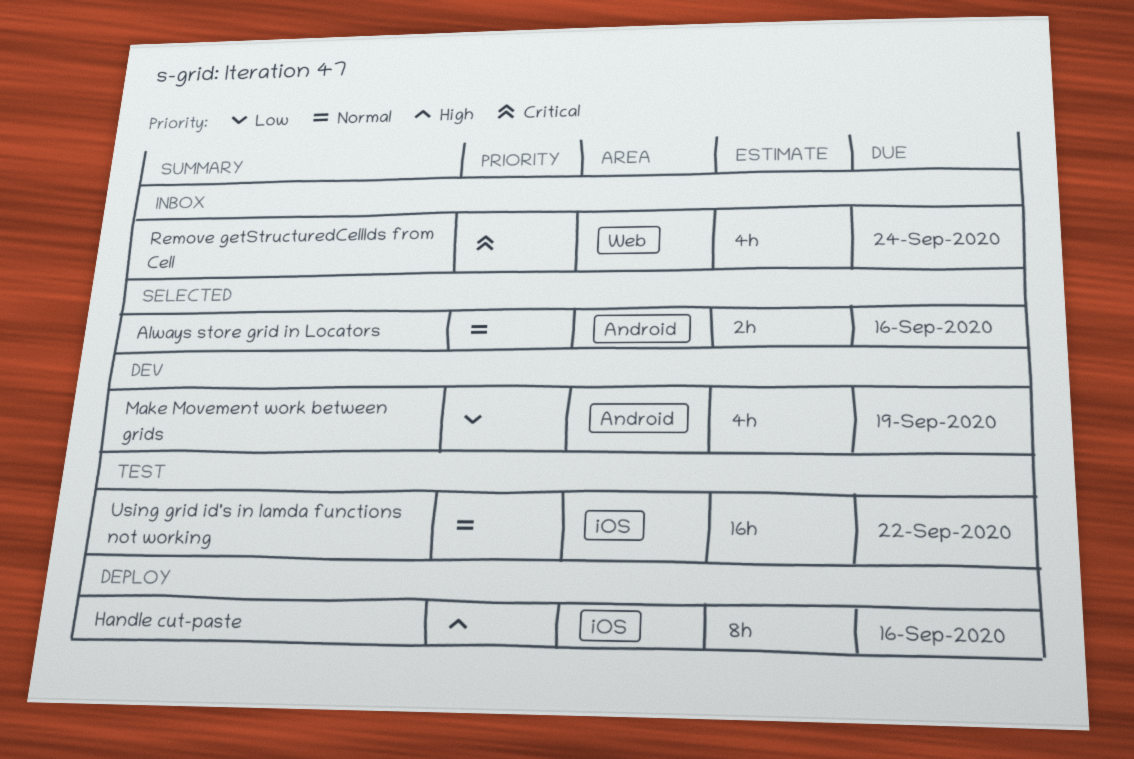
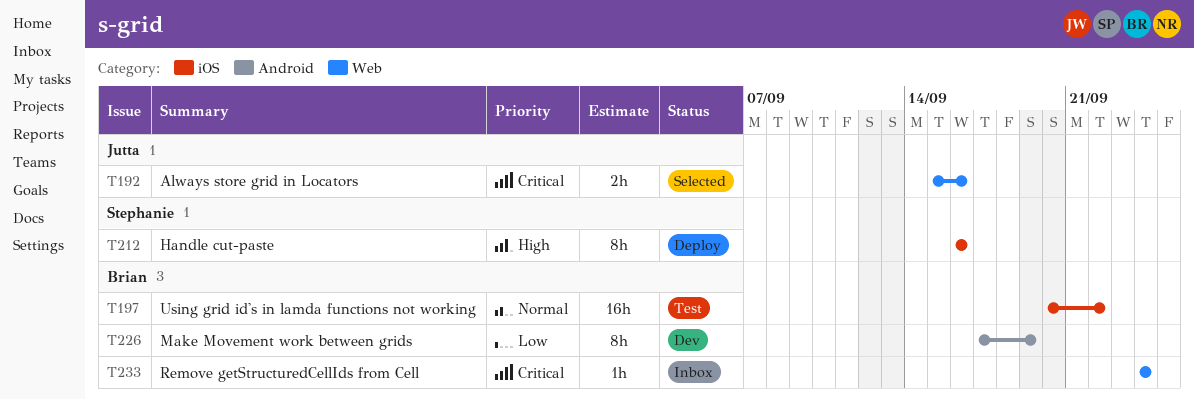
Always store grid in Locators, priority: Normal -> Critical
Always store grid in Locators, label: Android -> Web
Make Movement work between grids, estimate: 4h -> 8h
Remove getStructuredCellIds from Cell, estimate: 4h -> 1h

